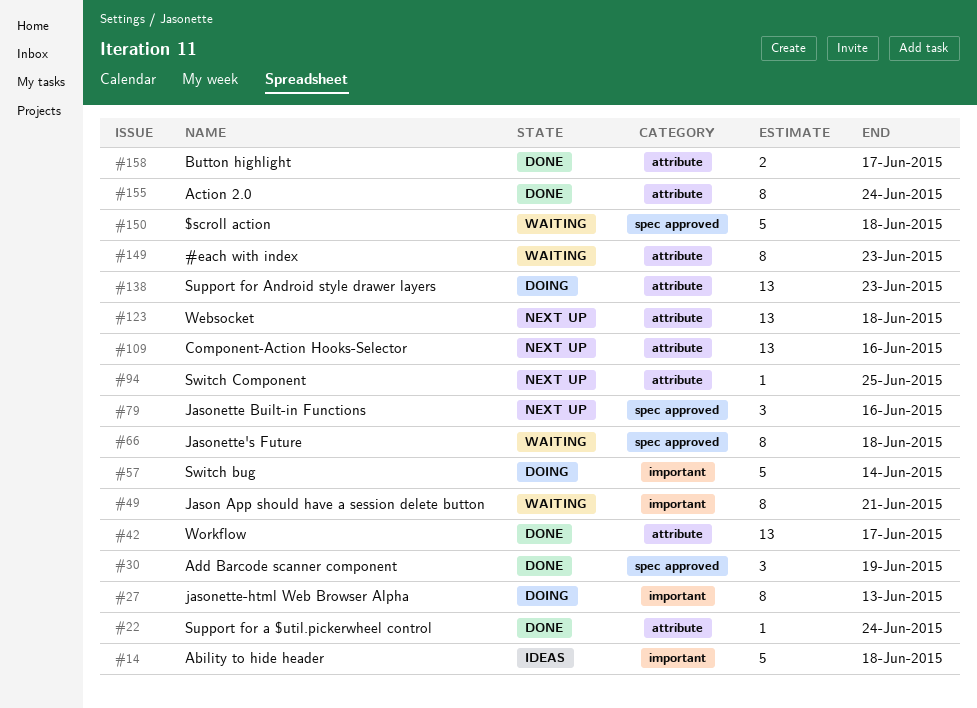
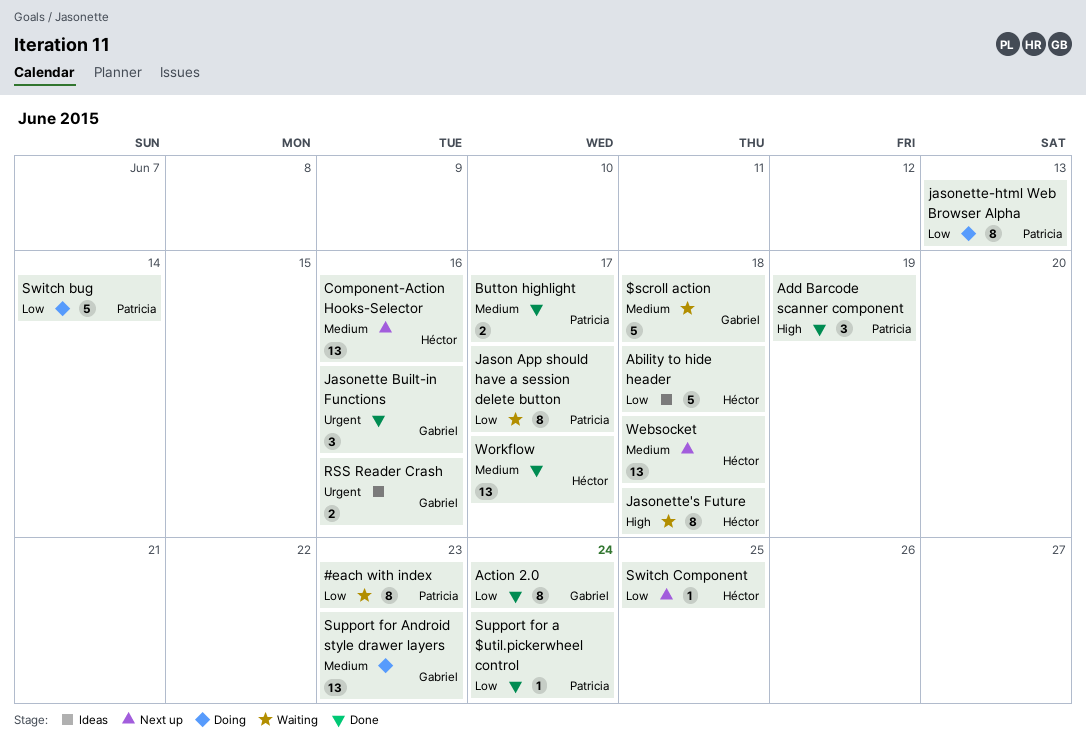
Jason App should have a session delete button, due: Jun 21 -> Jun 17
Jasonette Built-in Functions, status: Next up -> Done
RSS Reader Crash: none -> present

